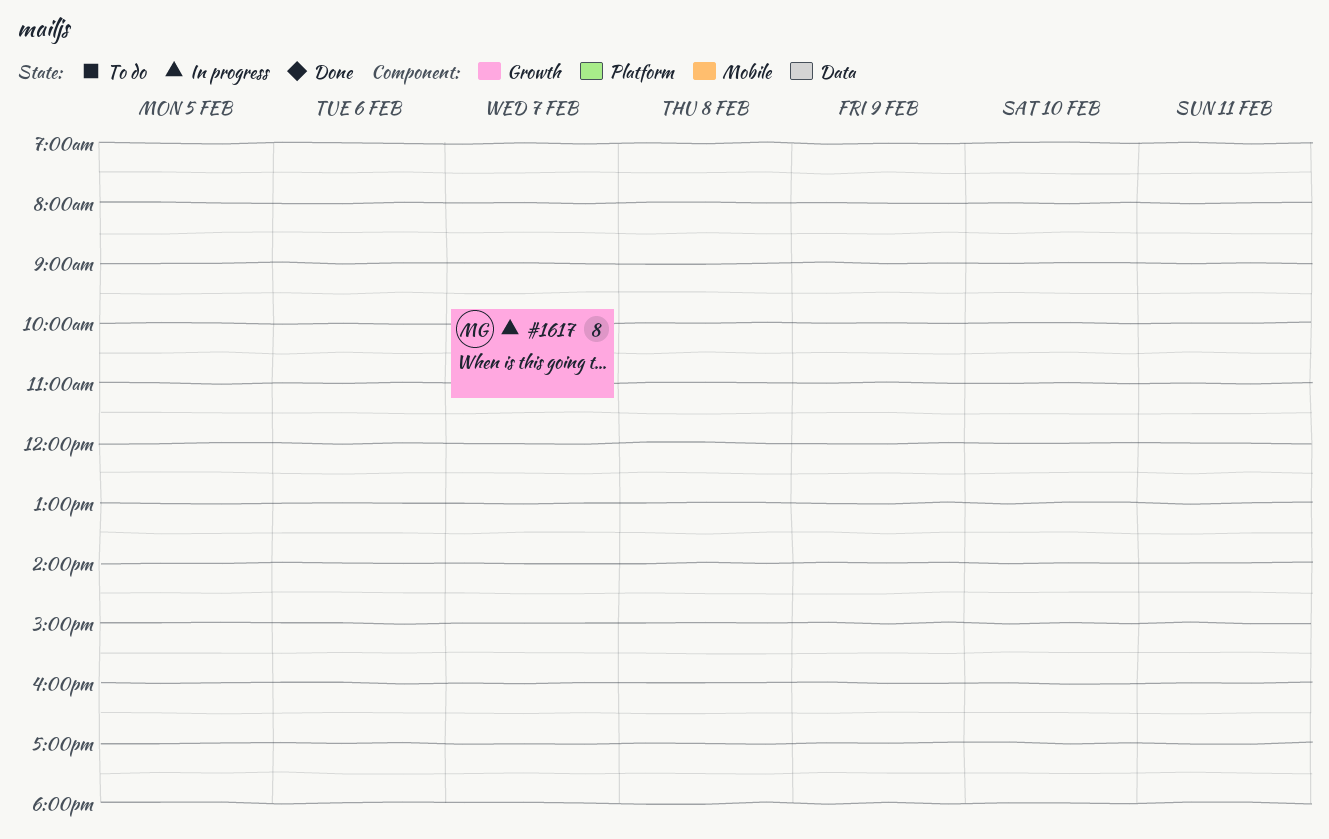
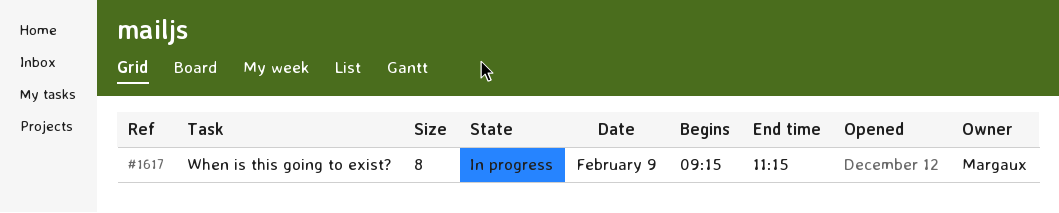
#1617, day: Feb 7 -> Feb 9
#1617, begins: 09:45 -> 09:15

